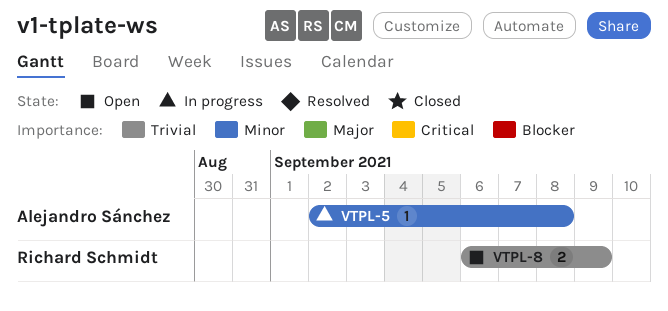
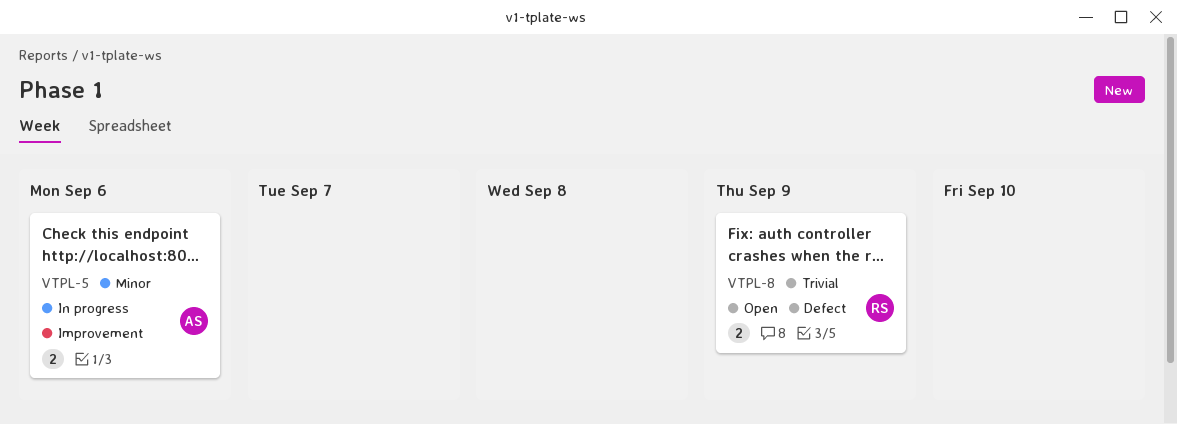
VTPL-5, estimate: 1 -> 2
VTPL-5, due: Sep 8 -> Sep 6

